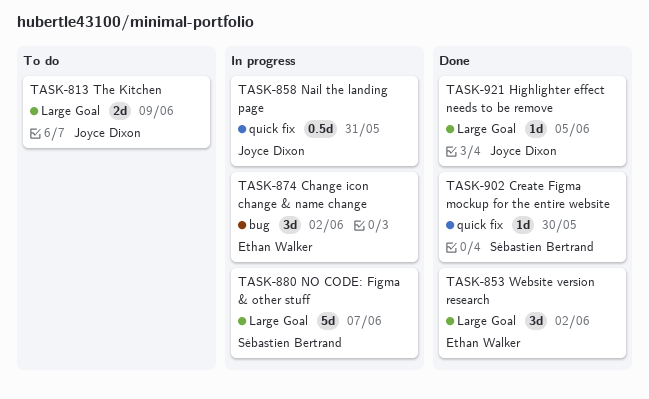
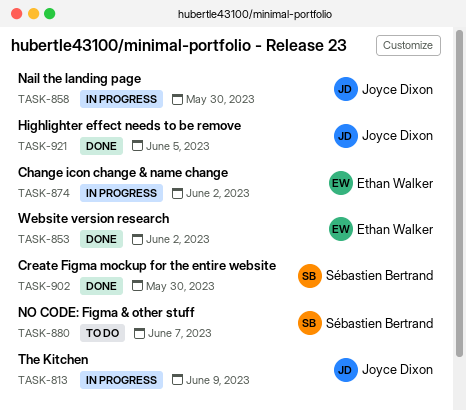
TASK-813, status: To do -> In progress
TASK-858, due: May 31 -> May 30
TASK-880, status: In progress -> To do

